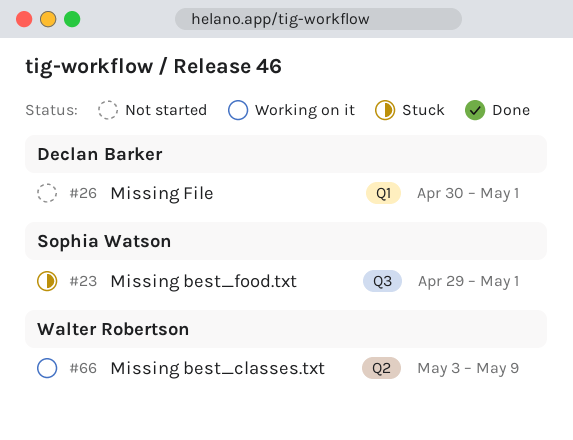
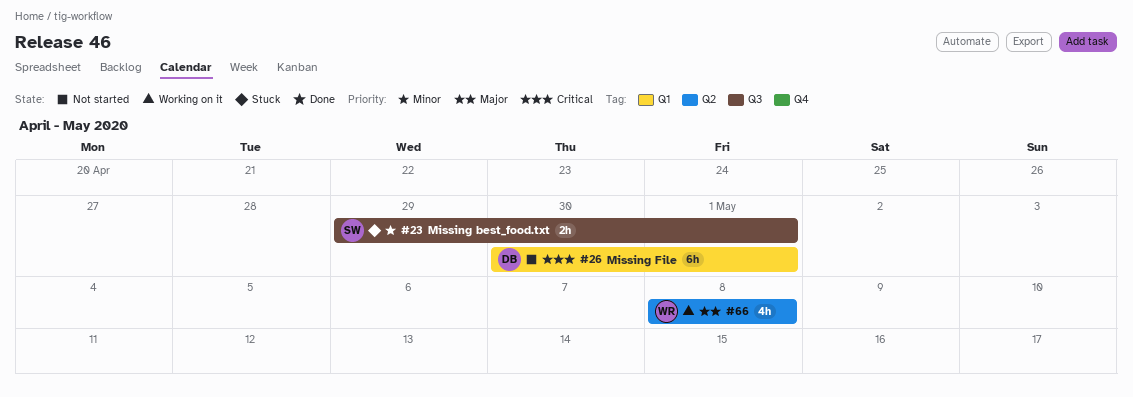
#66, start: May 3 -> May 8
#66, due: May 9 -> May 8

